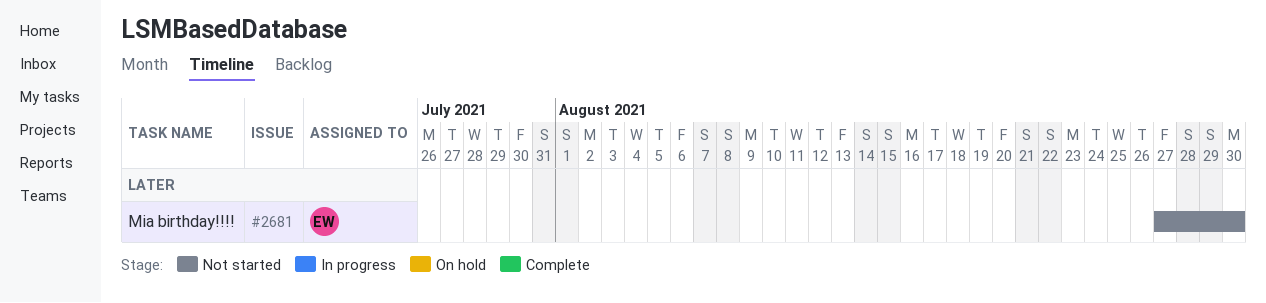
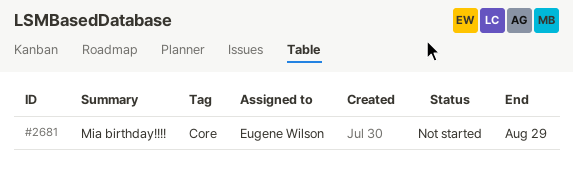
#2681, due: Aug 30 -> Aug 29

